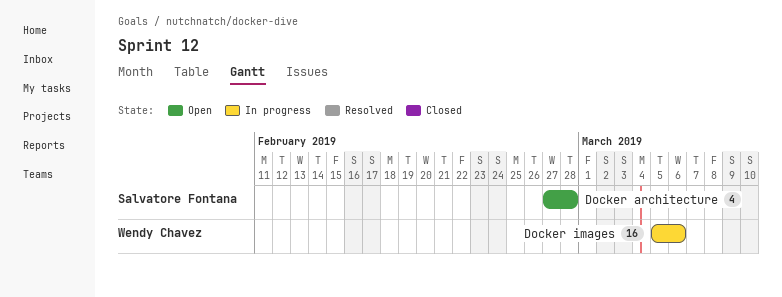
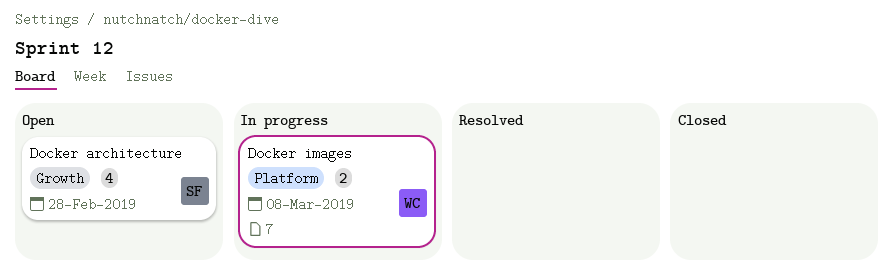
Docker images, estimate: 16 -> 2
Docker images, due: Mar 6 -> Mar 8

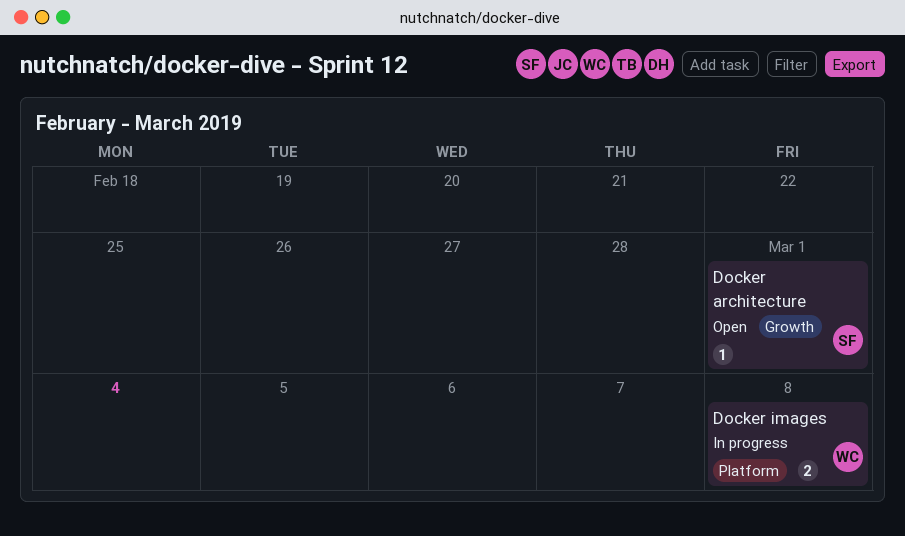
Docker architecture, estimate: 4 -> 1
Docker architecture, due: Feb 28 -> Mar 1

